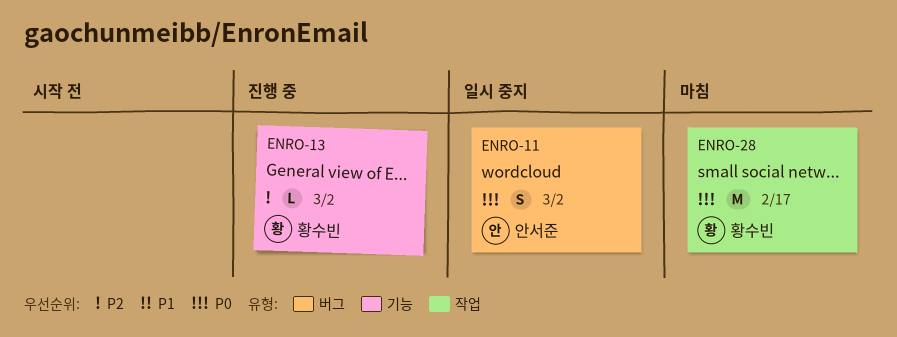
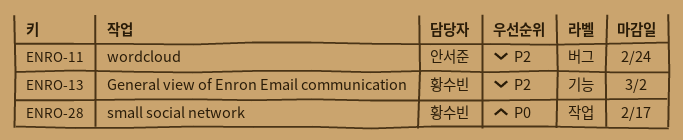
ENRO-11, priority: P0 -> P2
ENRO-11, due: Mar 2 -> Feb 24

